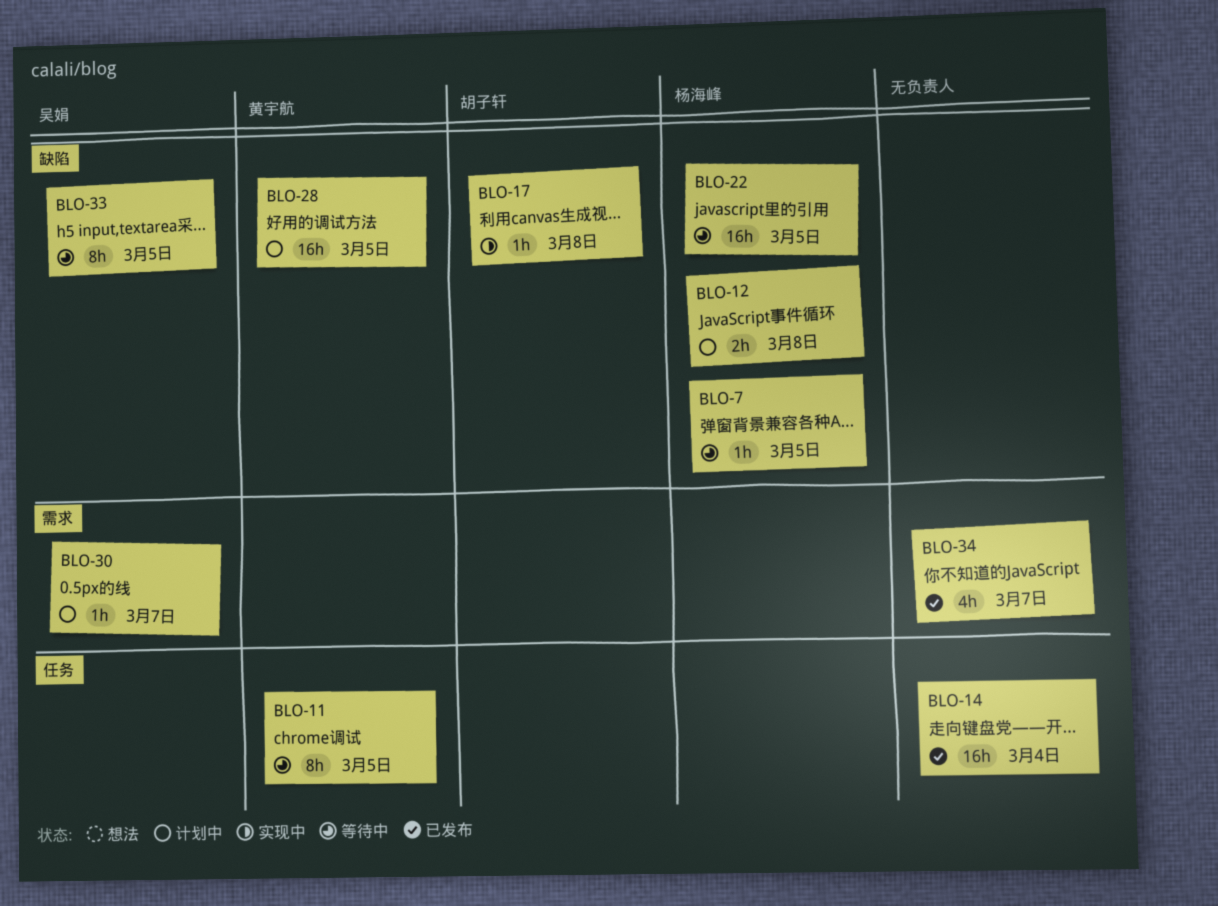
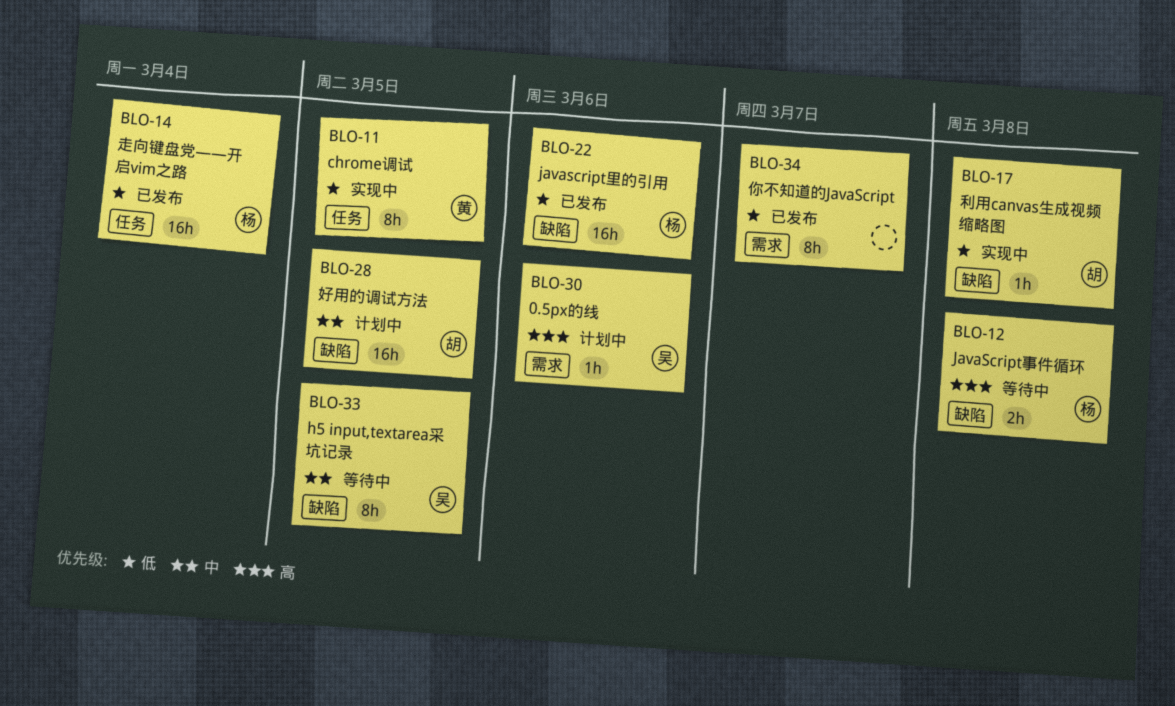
BLO-7: present -> none
BLO-11, status: 等待中 -> 实现中
BLO-12, status: 计划中 -> 等待中
BLO-14, owner: none -> 杨海峰
BLO-22, status: 等待中 -> 已发布
BLO-22, due: Mar 5 -> Mar 6
BLO-28, owner: 黄宇航 -> 胡子轩
BLO-30, due: Mar 7 -> Mar 6
BLO-34, estimate: 4h -> 8h

